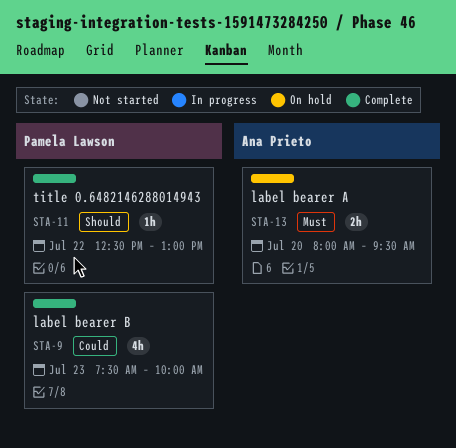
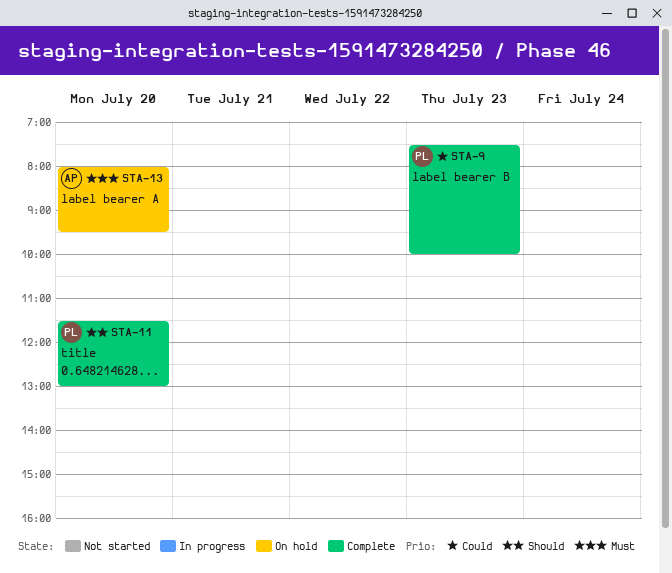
STA-11, day: Jul 22 -> Jul 20
STA-11, begins: 12:30 -> 11:30

